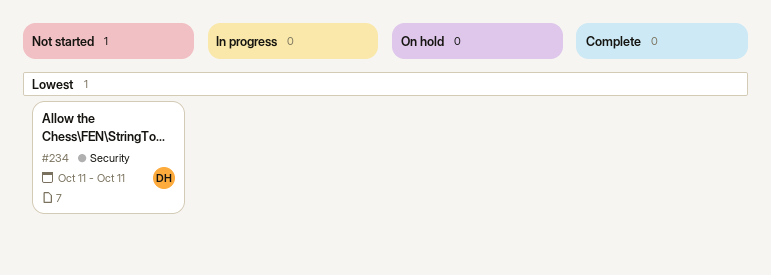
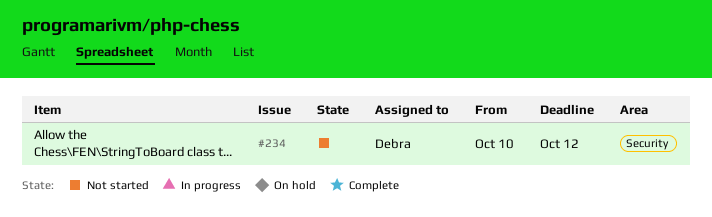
#234, start: Oct 11 -> Oct 10
#234, due: Oct 11 -> Oct 12

